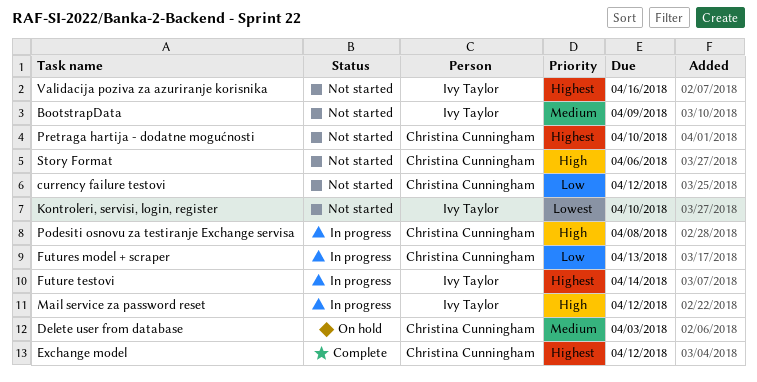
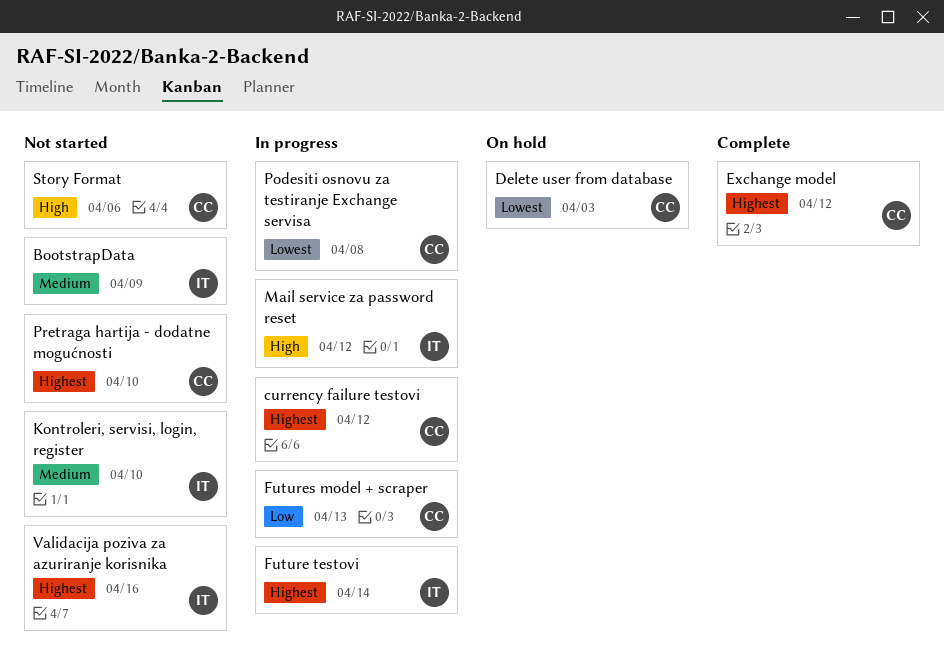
currency failure testovi, status: Not started -> In progress
currency failure testovi, priority: Low -> Highest
Delete user from database, priority: Medium -> Lowest
Kontroleri, servisi, login, register, priority: Lowest -> Medium
Podesiti osnovu za testiranje Exchange servisa, priority: High -> Lowest

